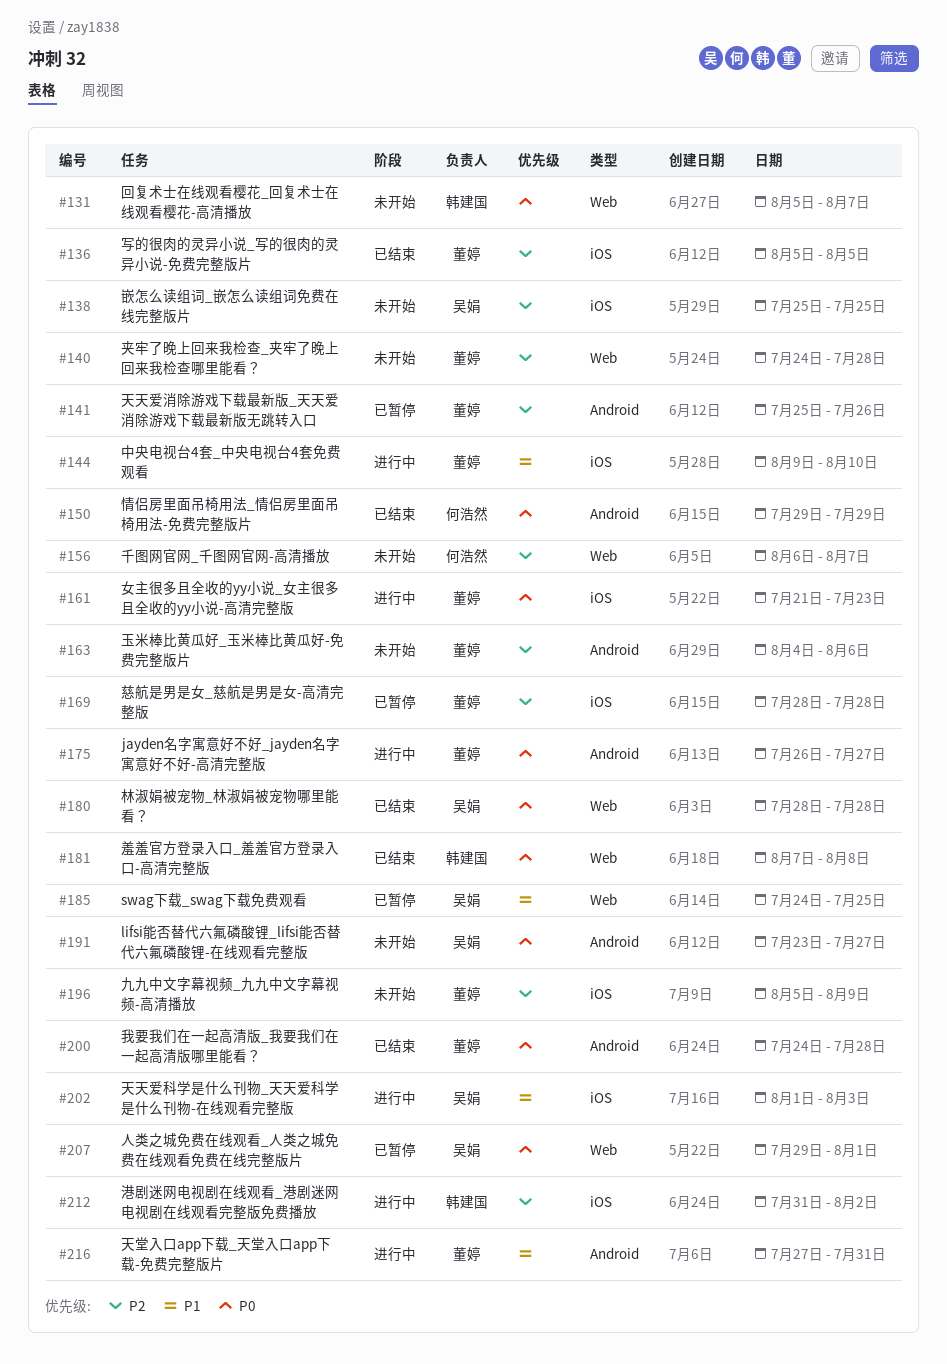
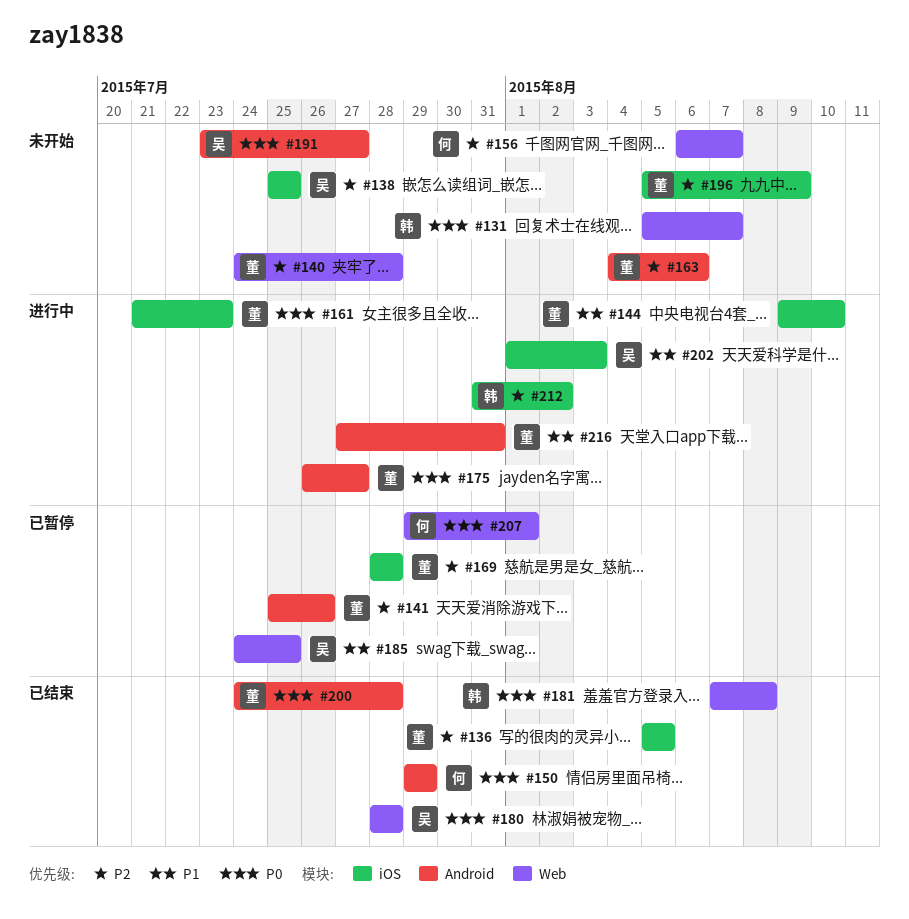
#207, owner: 吴娟 -> 何浩然

